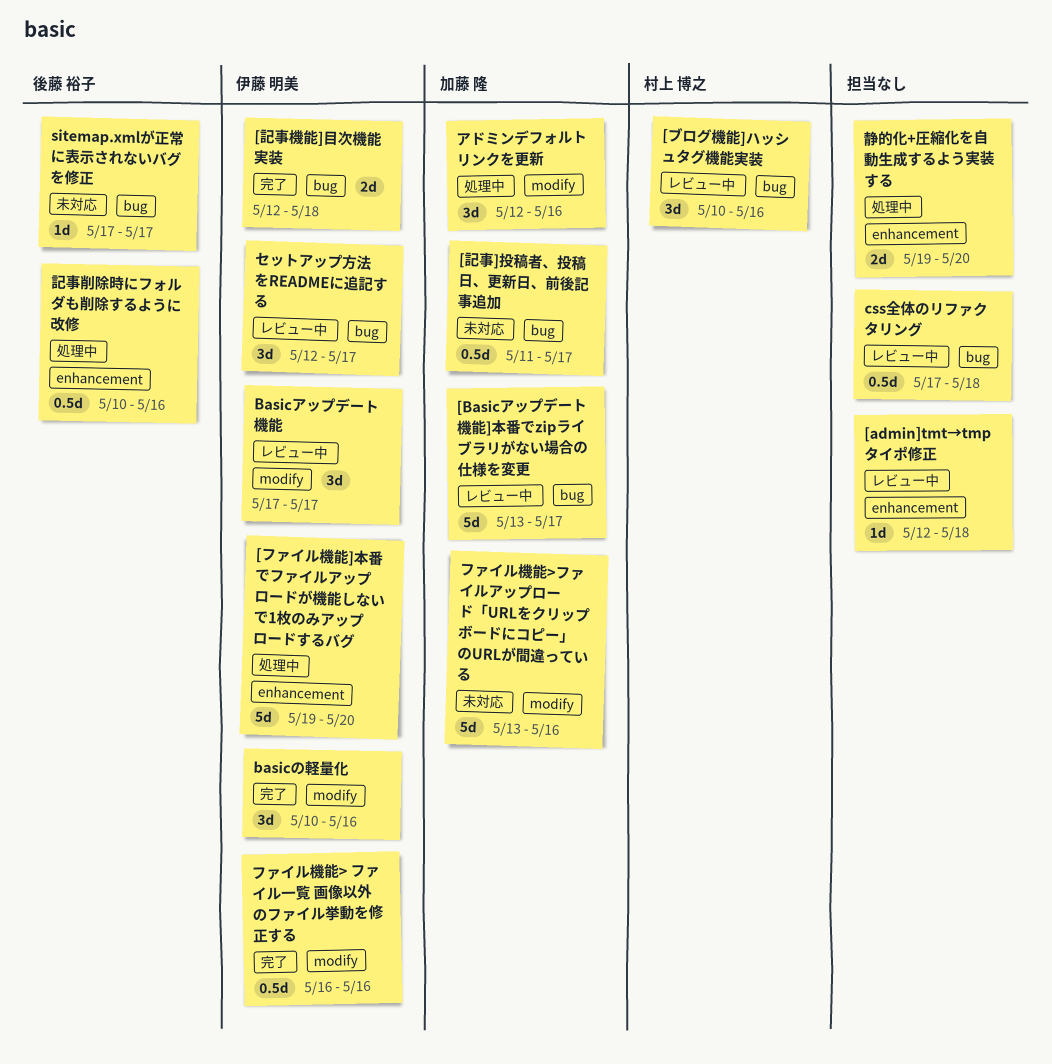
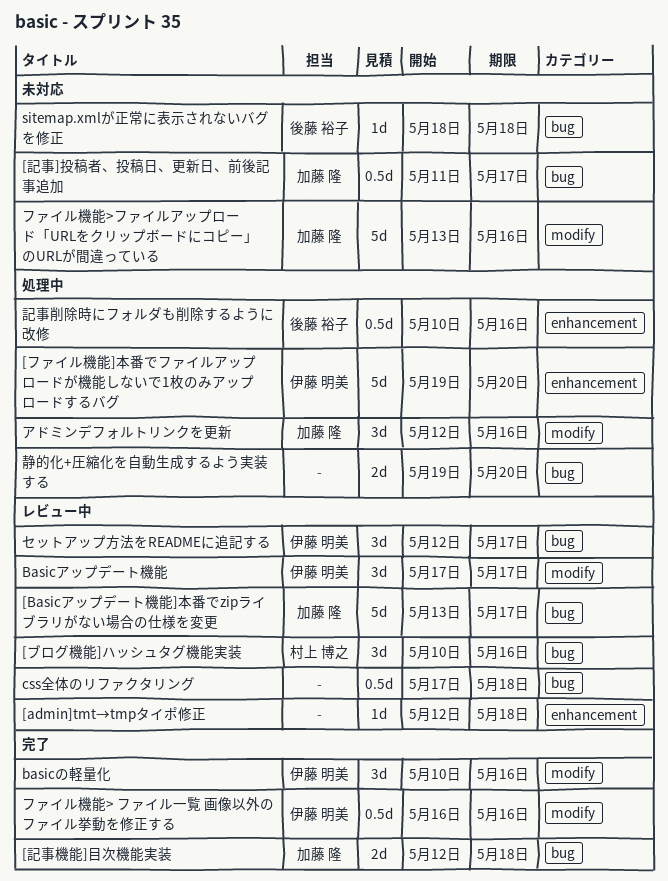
[記事機能]目次機能実装, owner: 伊藤 明美 -> 加藤 隆
sitemap.xmlが正常に表示されないバグを修正, start: May 17 -> May 18
sitemap.xmlが正常に表示されないバグを修正, due: May 17 -> May 18
静的化+圧縮化を自動生成するよう実装する, label: enhancement -> bug

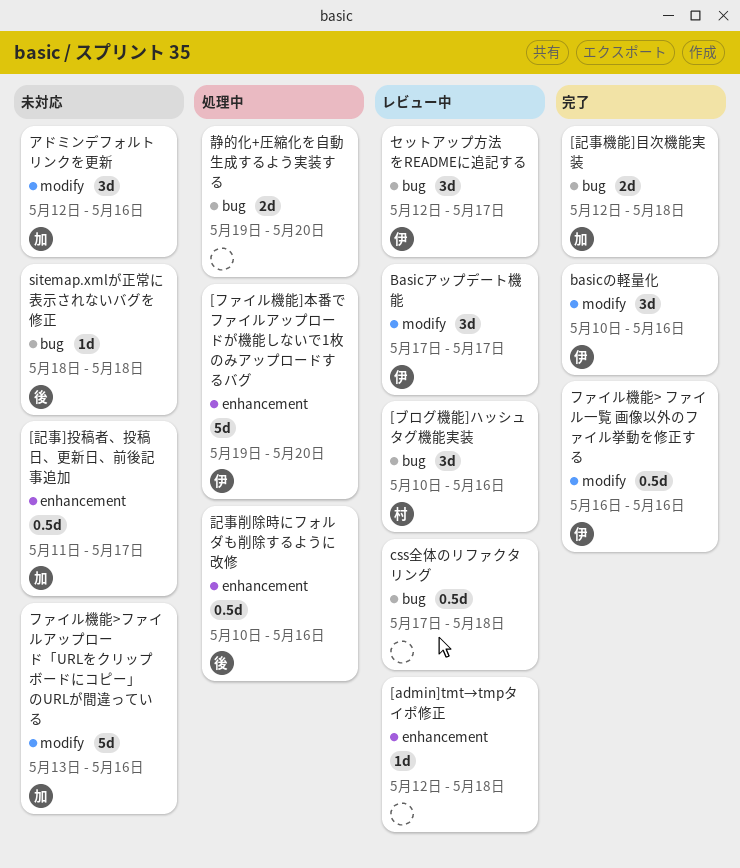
[Basicアップデート機能]本番でzipライブラリがない場合の仕様を変更: present -> none
[記事]投稿者、投稿日、更新日、前後記事追加, label: bug -> enhancement
アドミンデフォルトリンクを更新, status: 処理中 -> 未対応

